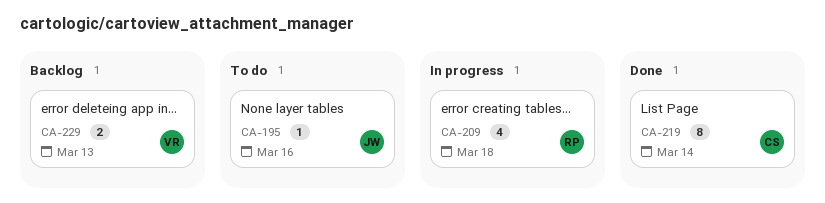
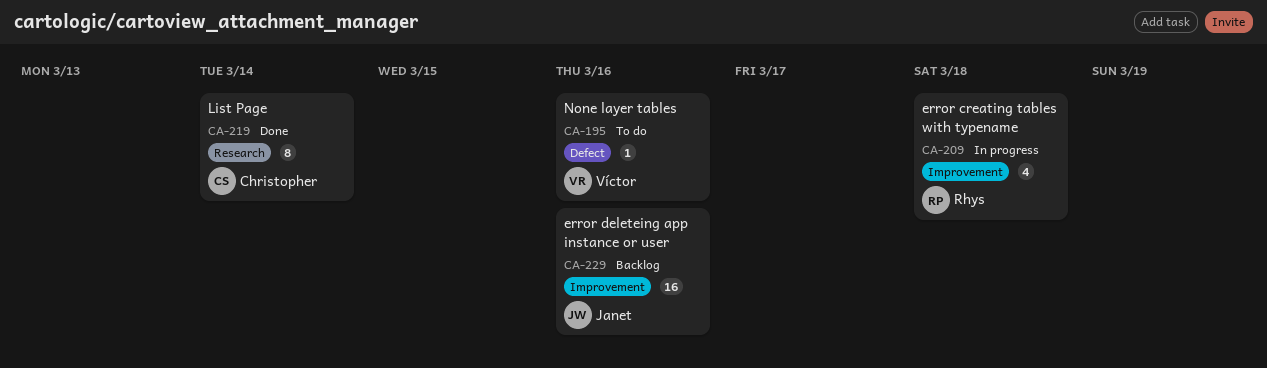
CA-195, owner: Janet -> Víctor
CA-229, owner: Víctor -> Janet
CA-229, estimate: 2 -> 16
CA-229, due: Mar 13 -> Mar 16

